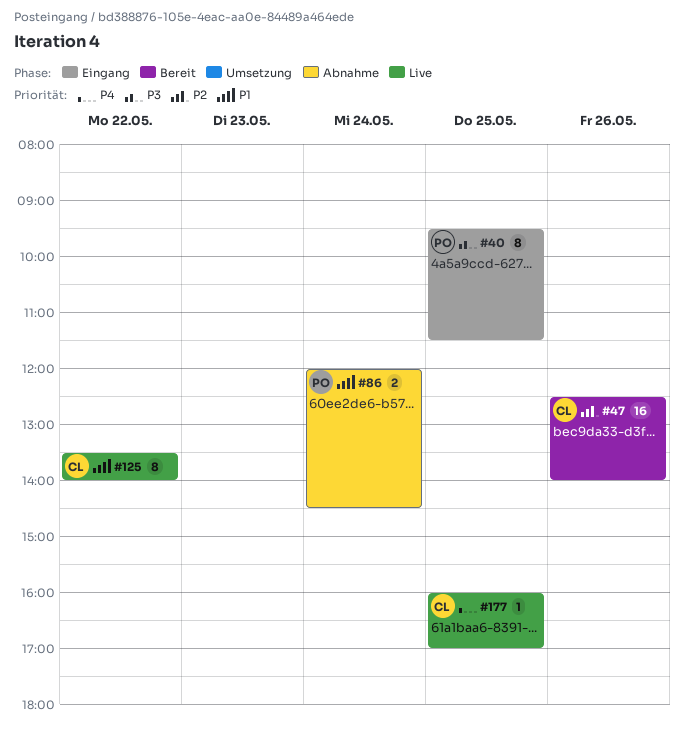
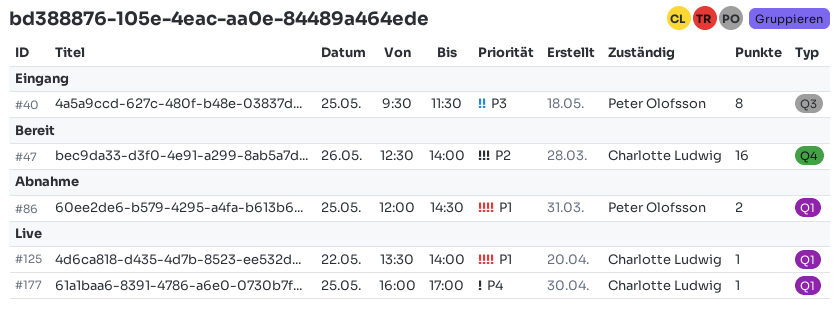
#86, day: May 24 -> May 25
#125, estimate: 8 -> 1

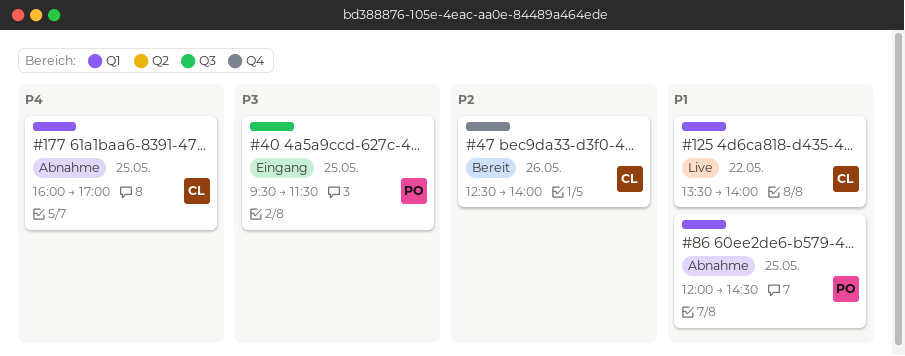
#177, status: Live -> Abnahme

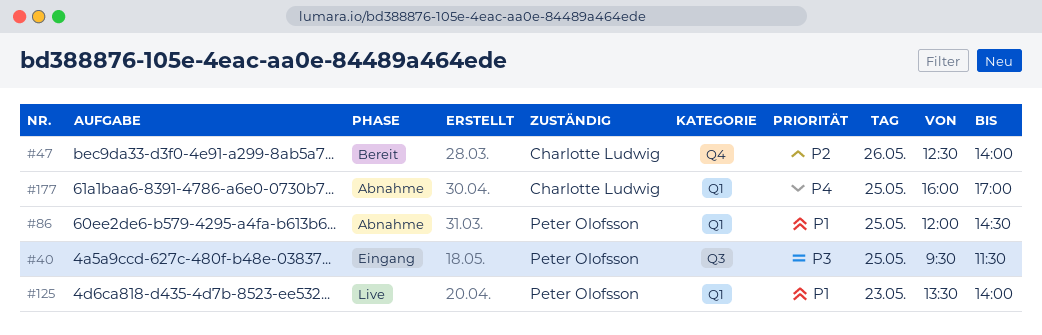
#125, owner: Charlotte Ludwig -> Peter Olofsson
#125, day: May 22 -> May 23

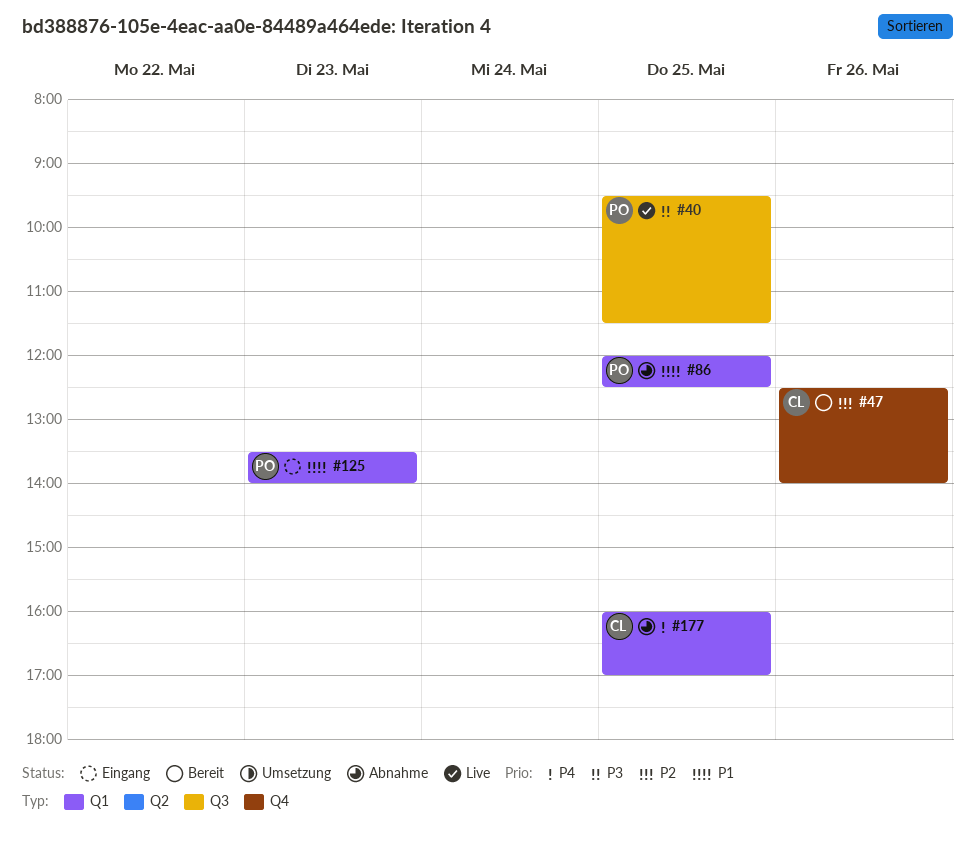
#40, status: Eingang -> Live
#86, ends: 14:30 -> 12:30
#125, status: Live -> Eingang

